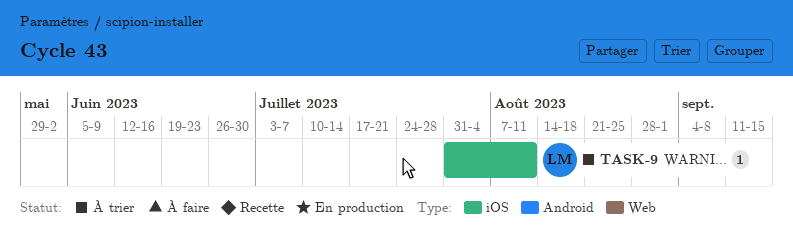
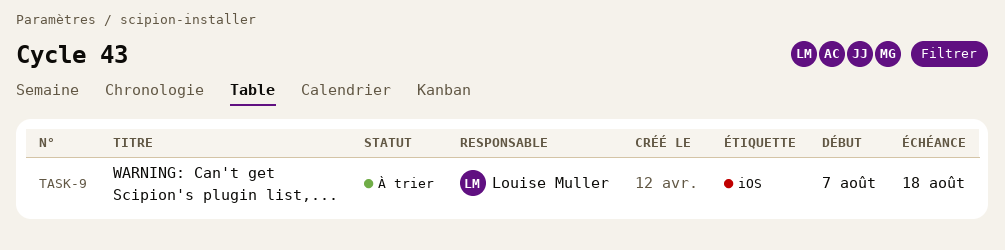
TASK-9, start: Jul 31 -> Aug 7
TASK-9, due: Aug 11 -> Aug 18

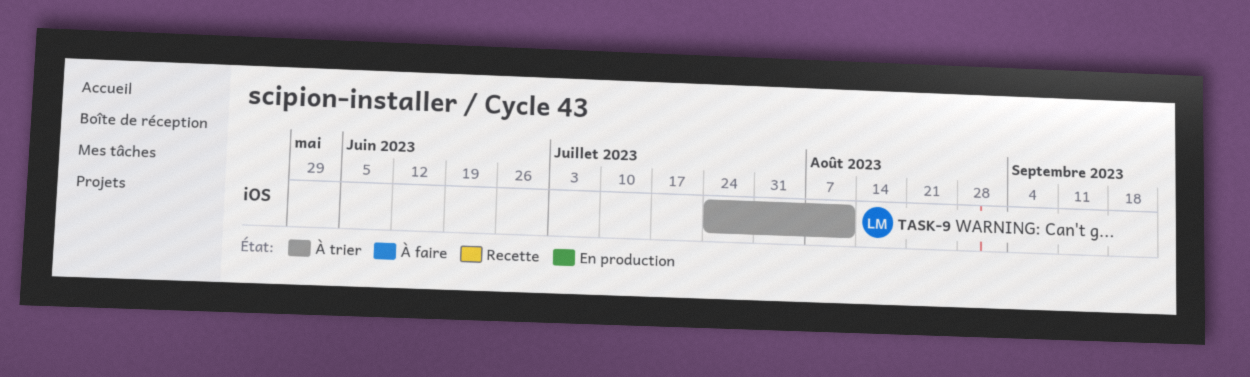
TASK-9, start: Aug 7 -> Jul 24
TASK-9, due: Aug 18 -> Aug 11

